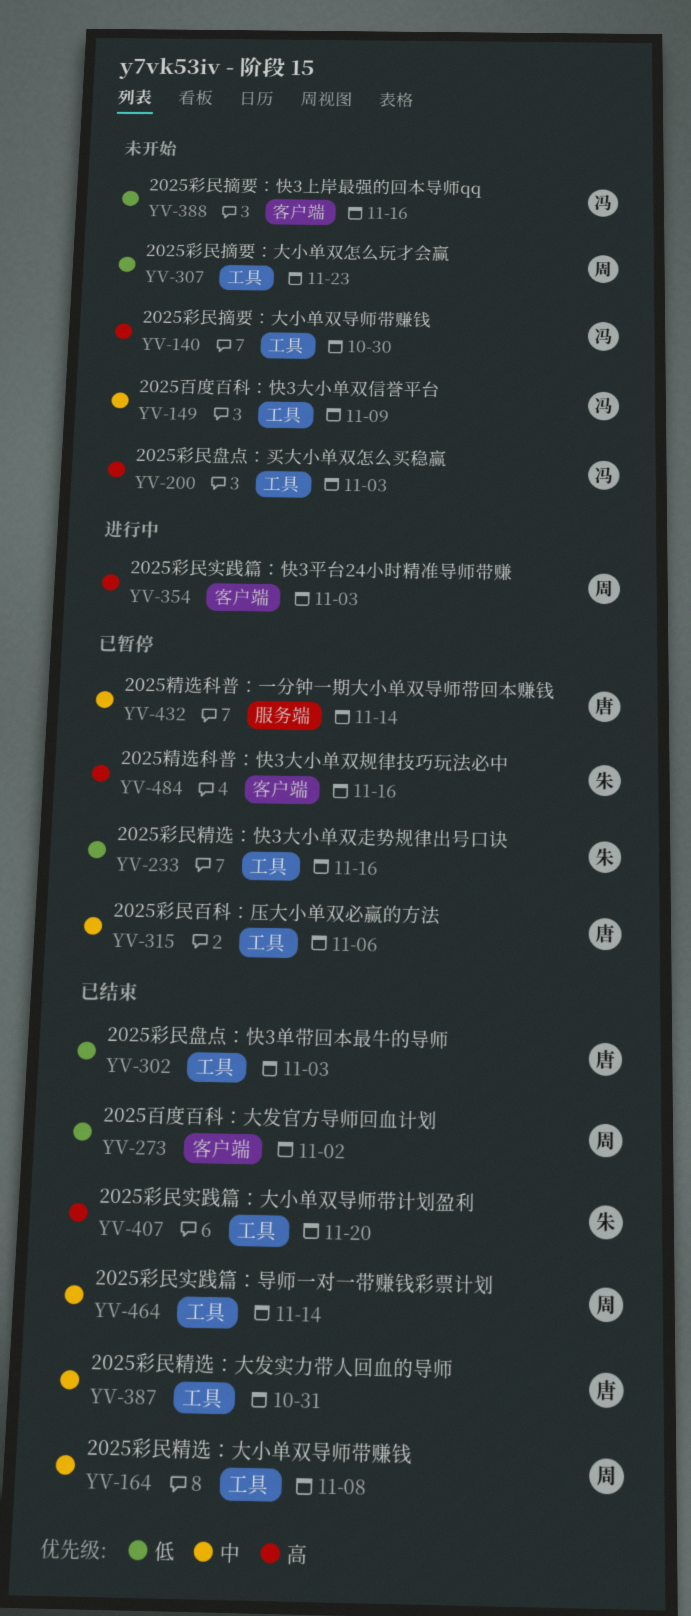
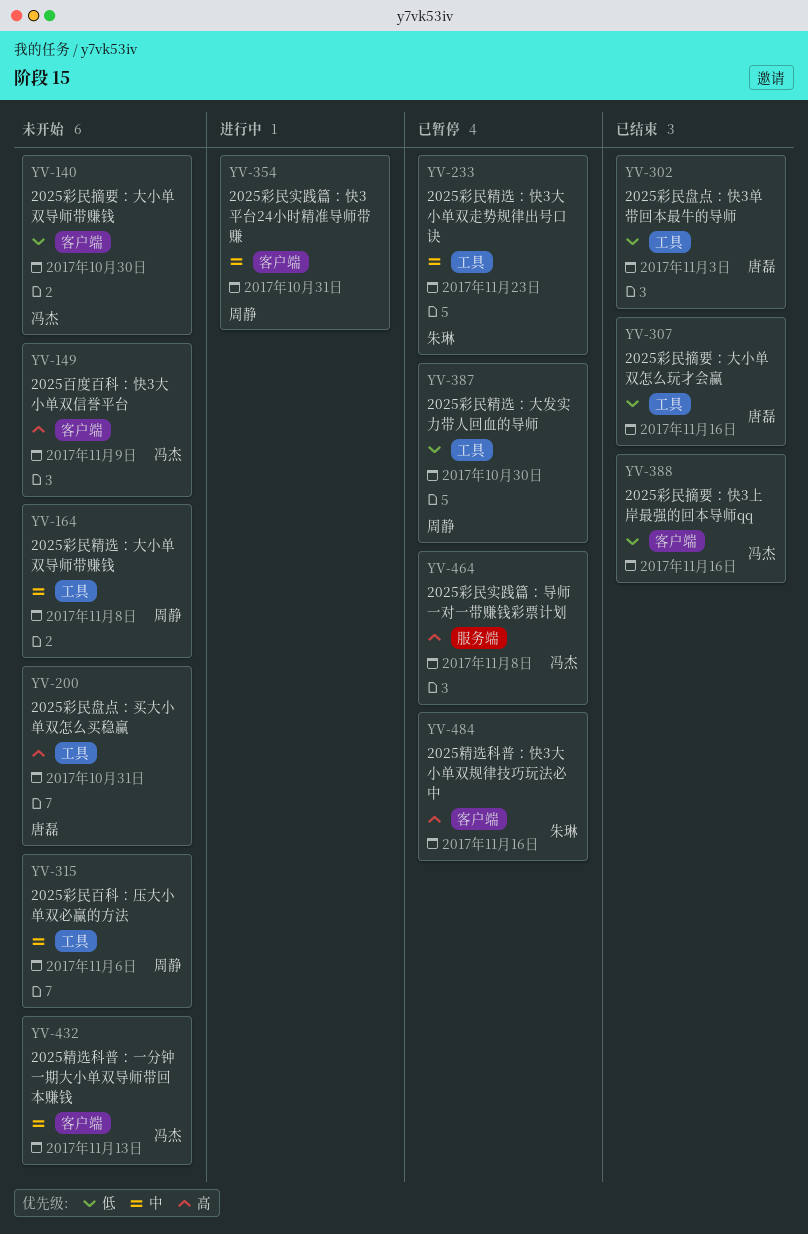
YV-140, priority: 高 -> 低
YV-140, label: 工具 -> 客户端
YV-149, priority: 中 -> 高
YV-149, label: 工具 -> 客户端
YV-164, status: 已结束 -> 未开始
YV-200, owner: 冯杰 -> 唐磊
YV-200, due: Nov 3 -> Oct 31
YV-233, priority: 低 -> 中
YV-233, due: Nov 16 -> Nov 23
YV-273: present -> none
YV-307, status: 未开始 -> 已结束
YV-307, owner: 周静 -> 唐磊
YV-307, due: Nov 23 -> Nov 16
YV-315, status: 已暂停 -> 未开始
YV-315, owner: 唐磊 -> 周静
YV-354, priority: 高 -> 中
YV-354, due: Nov 3 -> Oct 31
YV-387, status: 已结束 -> 已暂停
YV-387, owner: 唐磊 -> 周静
YV-387, priority: 中 -> 低
YV-387, due: Oct 31 -> Oct 30
YV-388, status: 未开始 -> 已结束
YV-407: present -> none
YV-432, status: 已暂停 -> 未开始
YV-432, owner: 唐磊 -> 冯杰
YV-432, label: 服务端 -> 客户端
YV-432, due: Nov 14 -> Nov 13
YV-464, status: 已结束 -> 已暂停
YV-464, owner: 周静 -> 冯杰
YV-464, priority: 中 -> 高
YV-464, label: 工具 -> 服务端
YV-464, due: Nov 14 -> Nov 8

